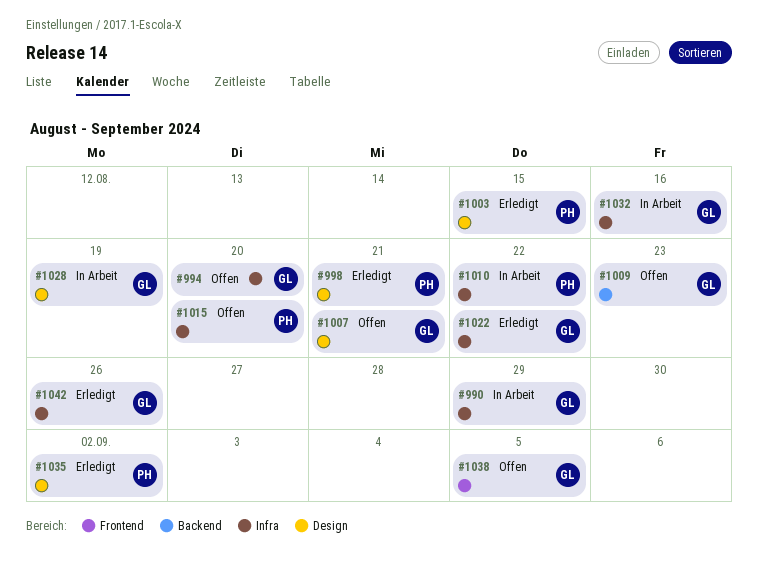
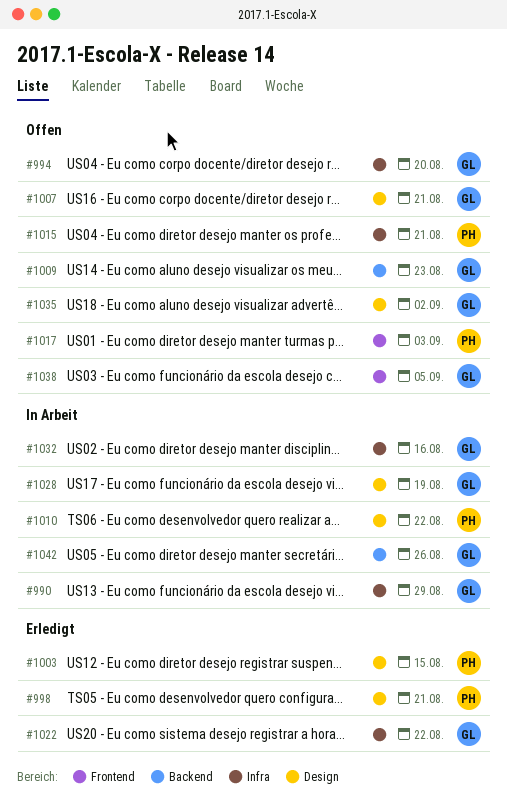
#1010, label: Infra -> Design
#1015, due: Aug 20 -> Aug 21
#1017: none -> present
#1035, status: Erledigt -> Offen
#1035, owner: PH -> GL
#1042, status: Erledigt -> In Arbeit
#1042, label: Infra -> Backend

